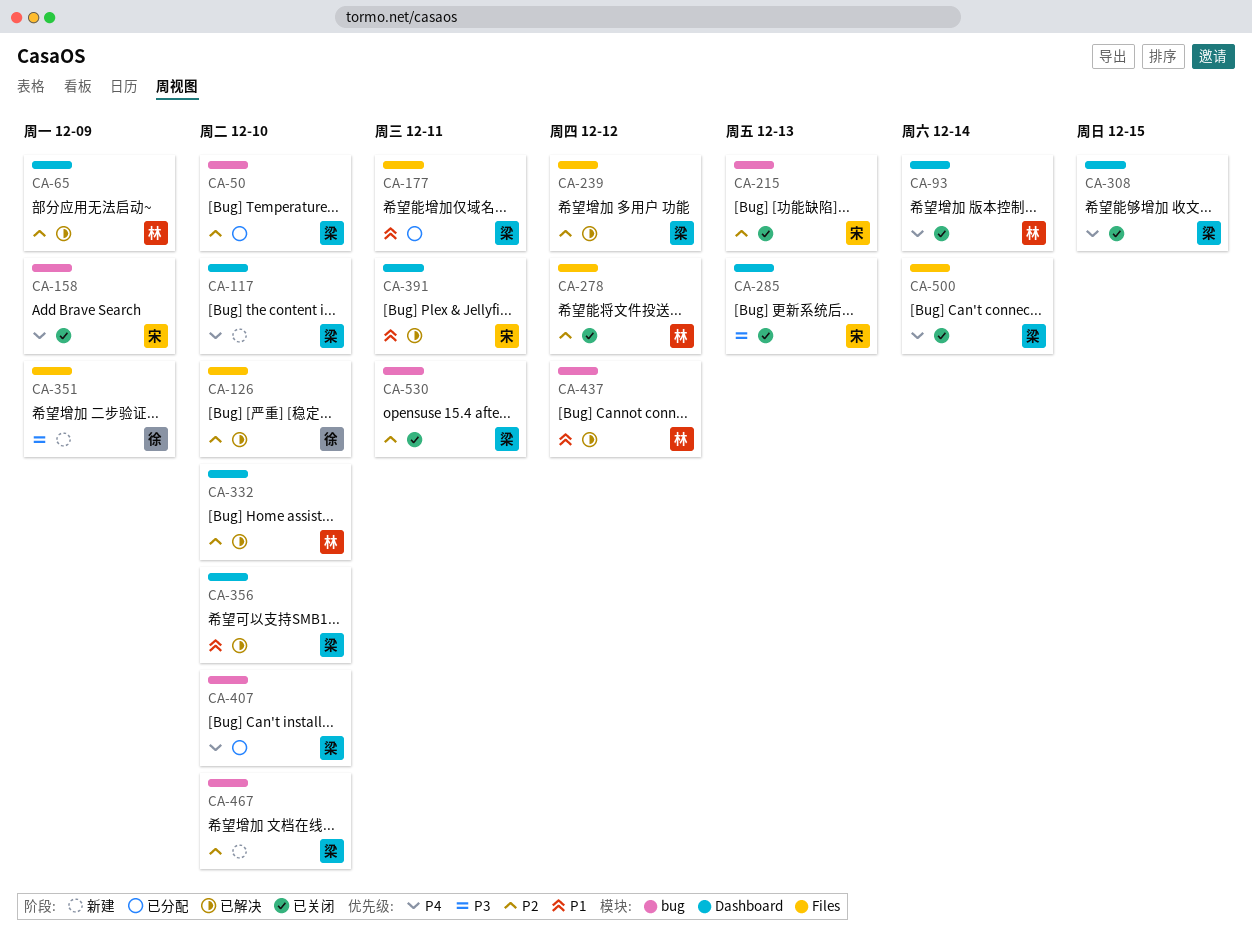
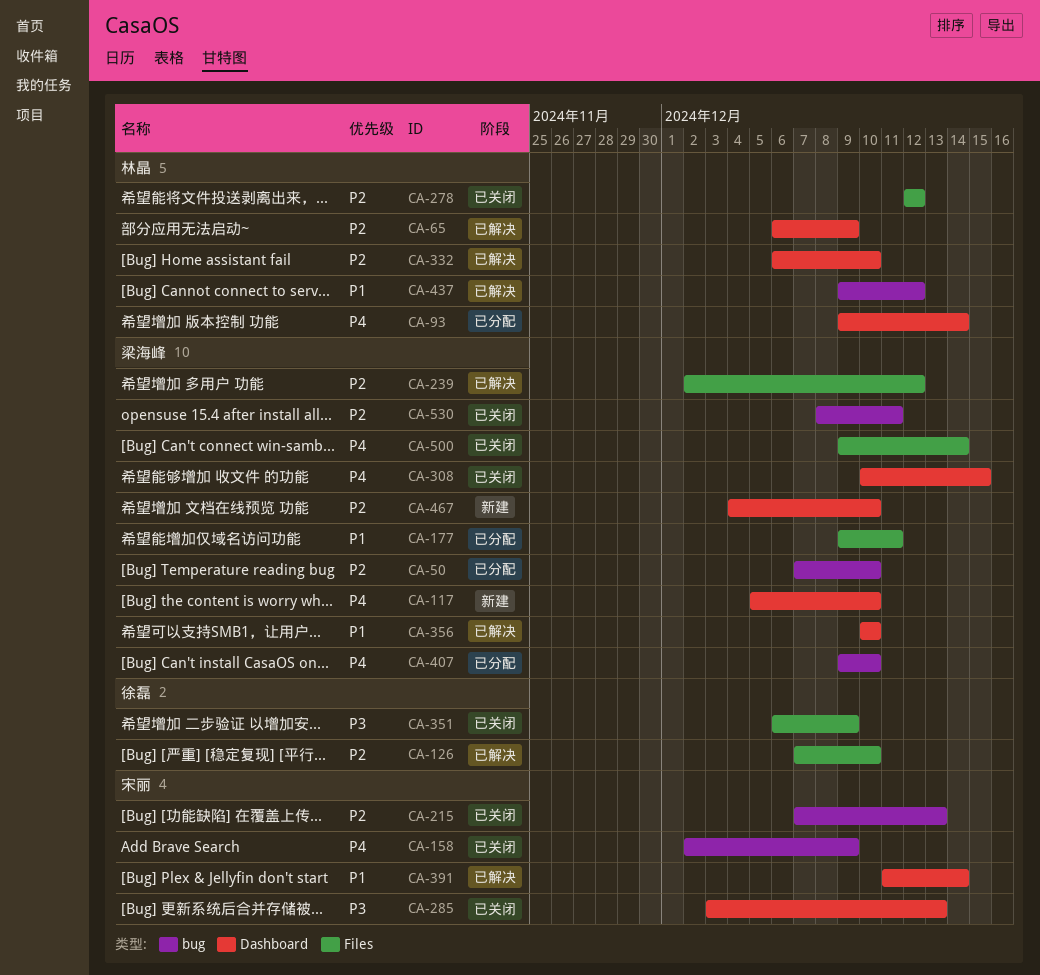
CA-93, status: 已关闭 -> 已分配
CA-351, status: 新建 -> 已关闭
CA-391, due: Dec 11 -> Dec 14
CA-467, label: bug -> Dashboard

